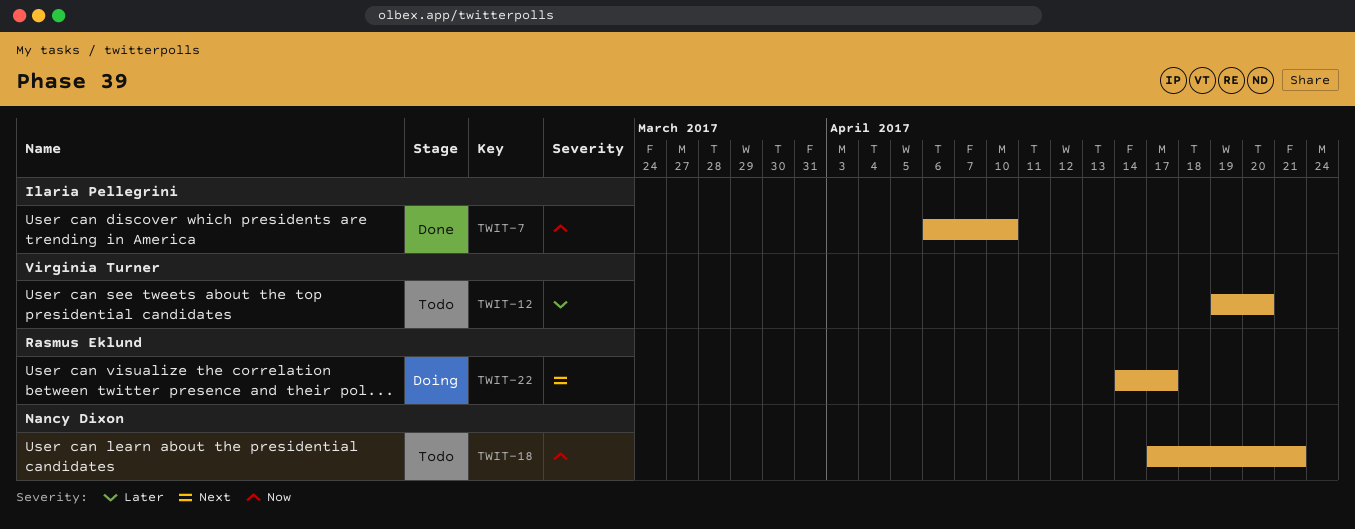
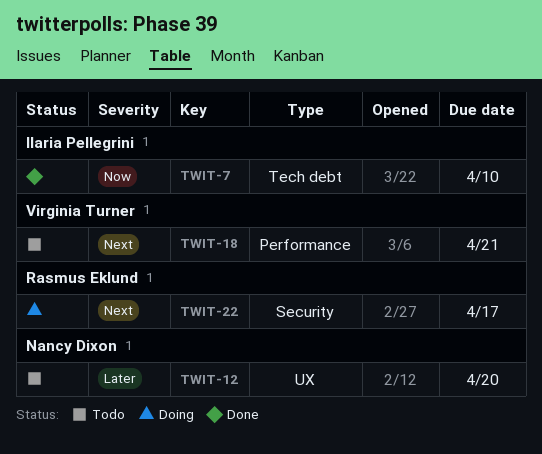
TWIT-12, owner: Virginia Turner -> Nancy Dixon
TWIT-18, owner: Nancy Dixon -> Virginia Turner
TWIT-18, priority: Now -> Next

